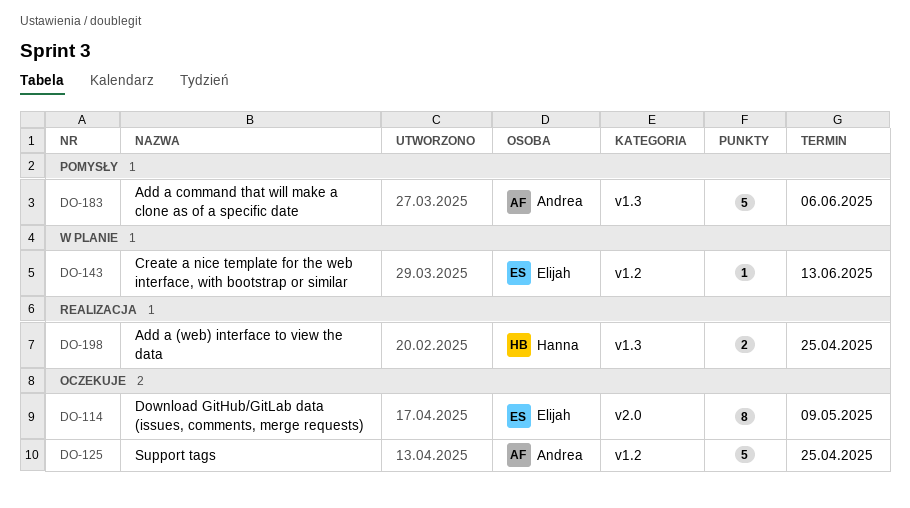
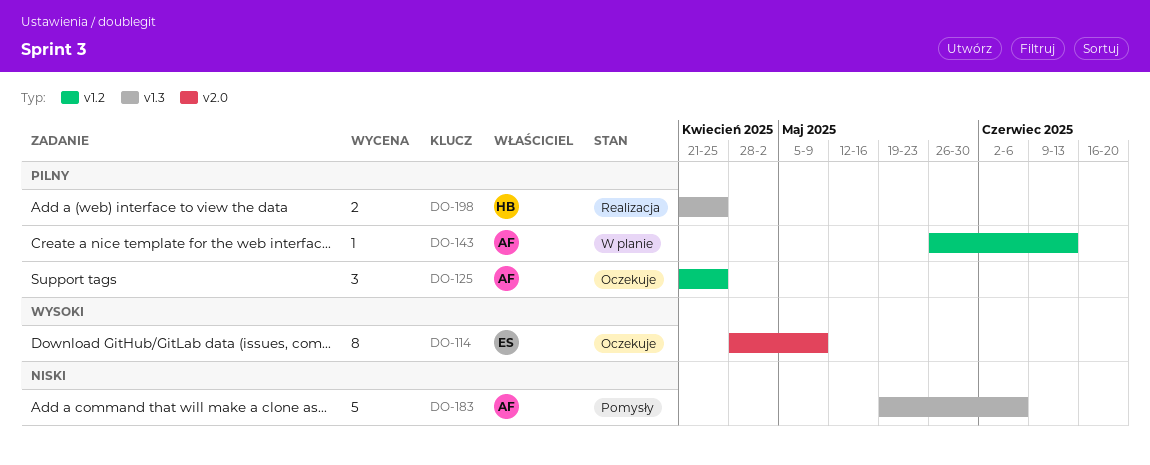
DO-125, estimate: 5 -> 3
DO-143, owner: Elijah -> Andrea

